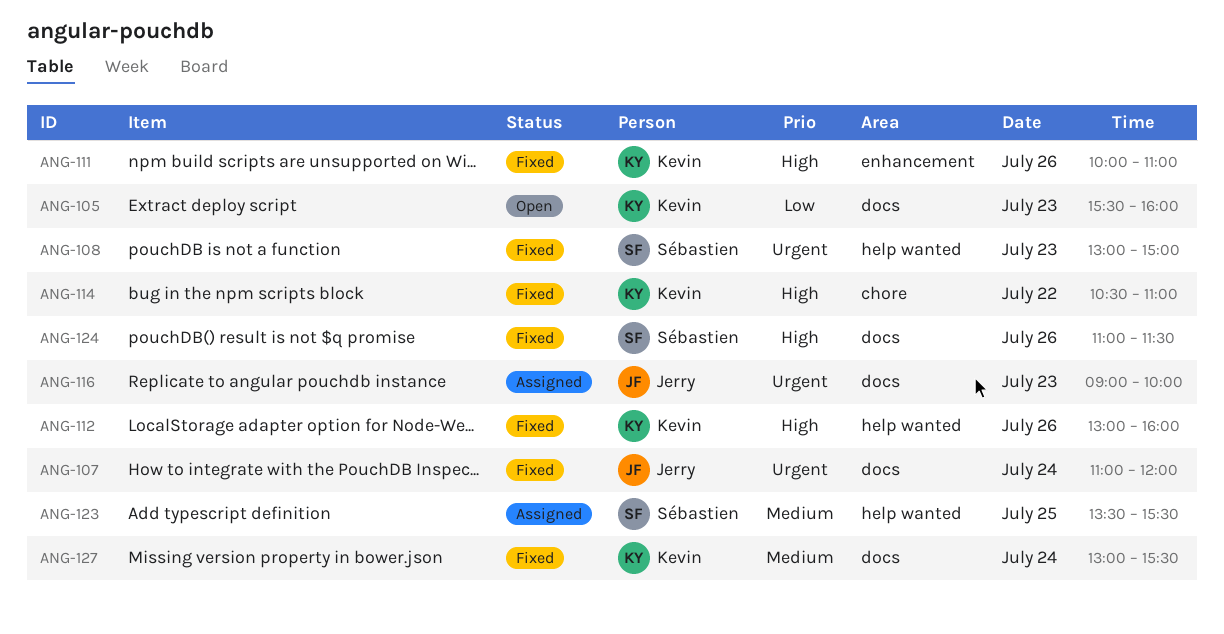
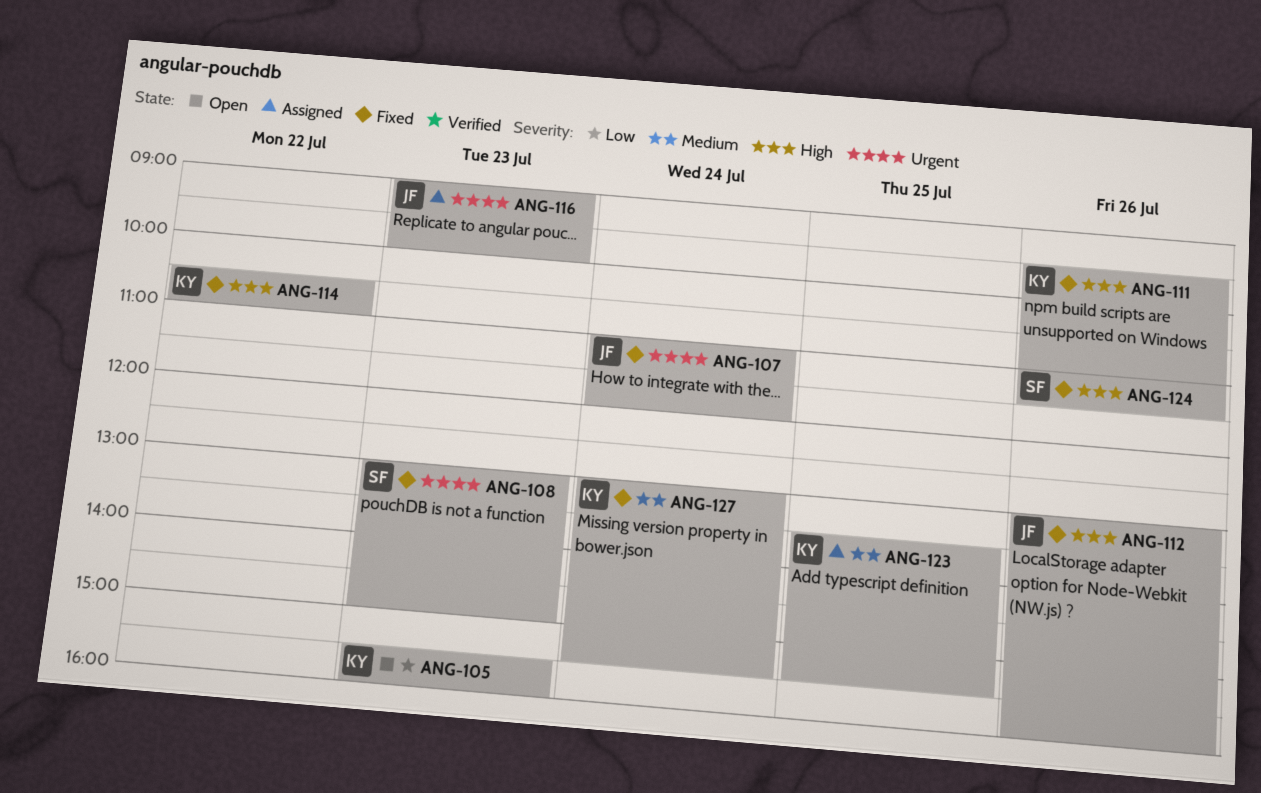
ANG-111, begins: 10:00 -> 09:30
ANG-112, owner: Kevin -> Jerry
ANG-123, owner: Sébastien -> Kevin

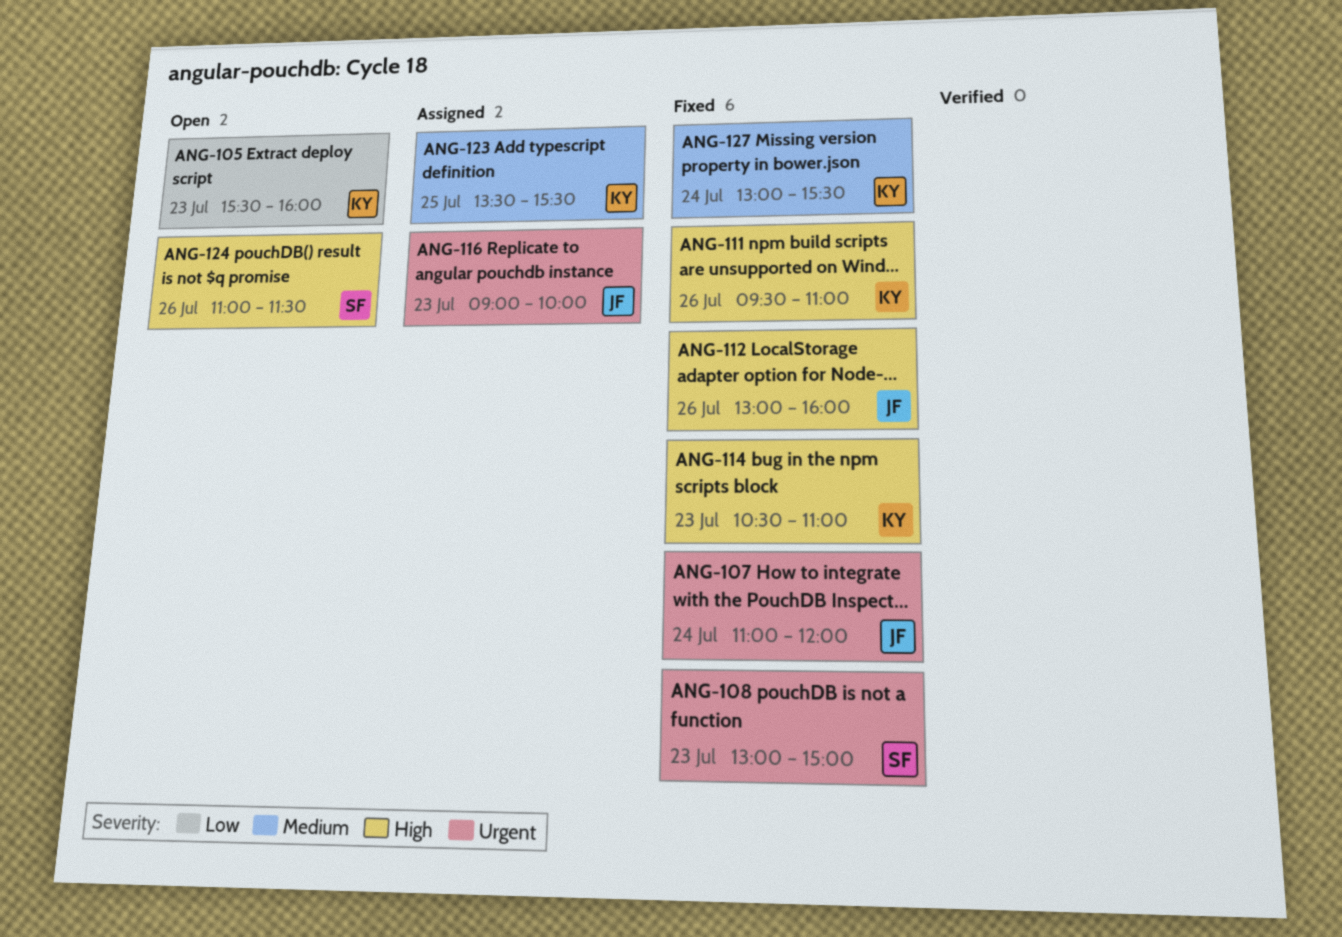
ANG-114, day: Jul 22 -> Jul 23
ANG-124, status: Fixed -> Open

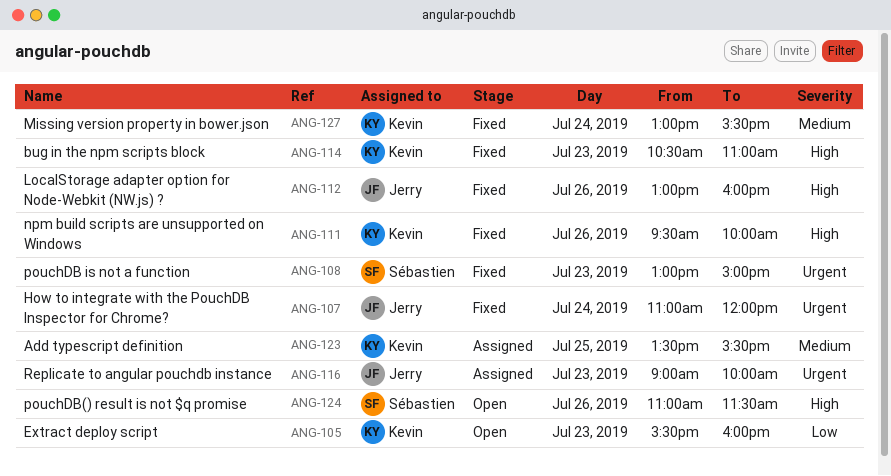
ANG-111, ends: 11:00 -> 10:00

